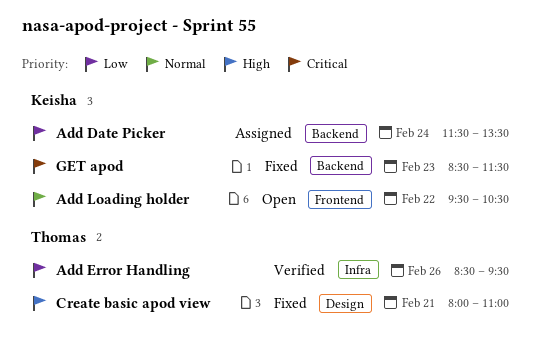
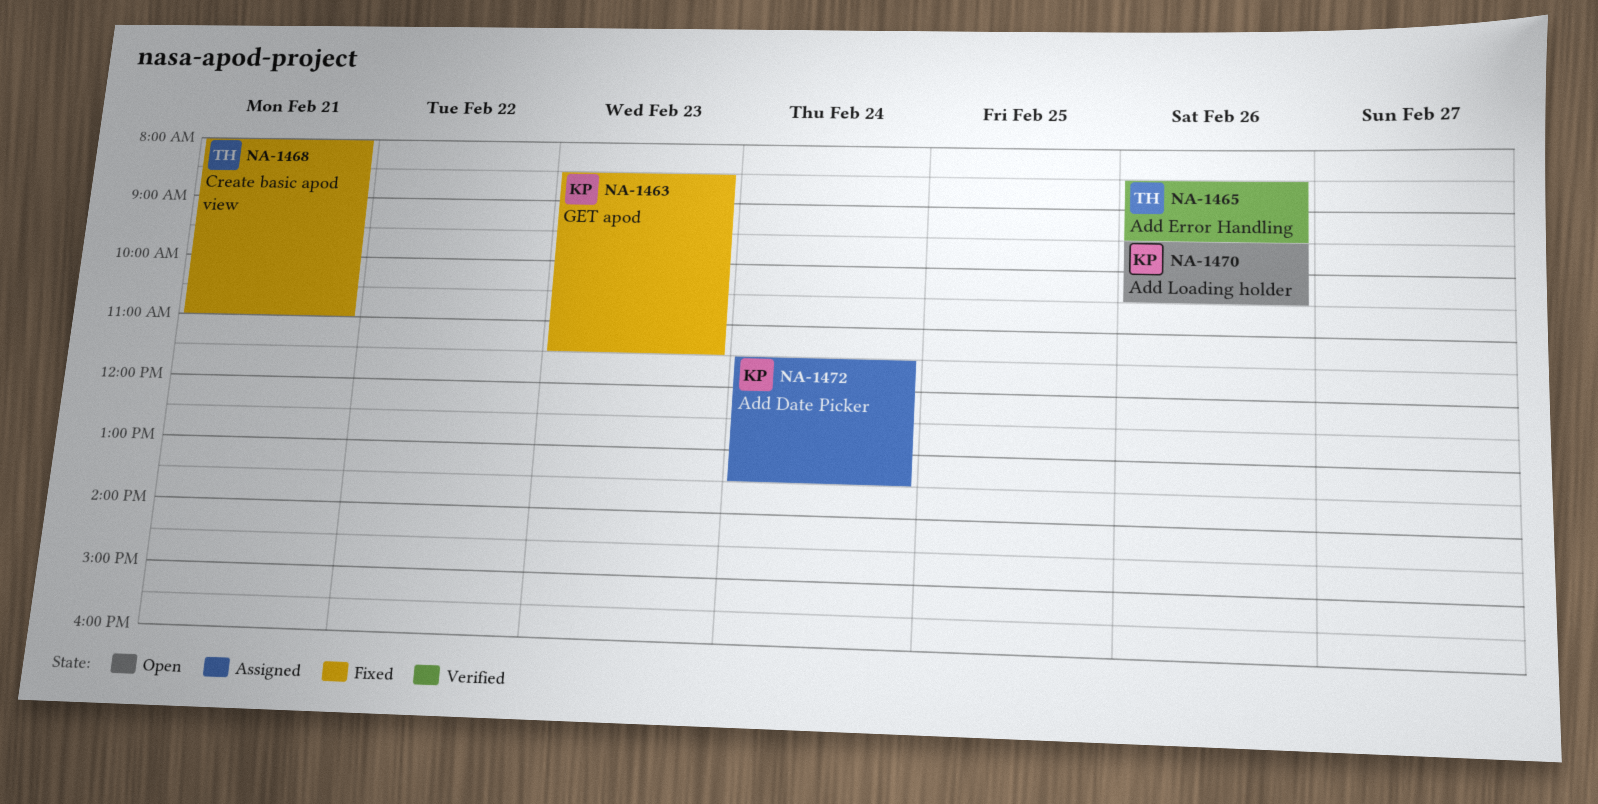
Add Loading holder, day: Feb 22 -> Feb 26

